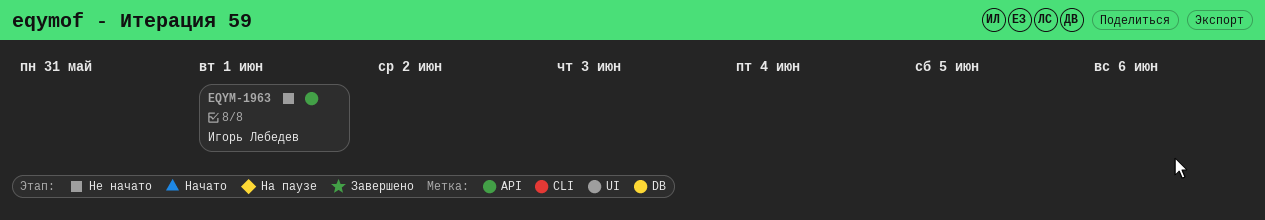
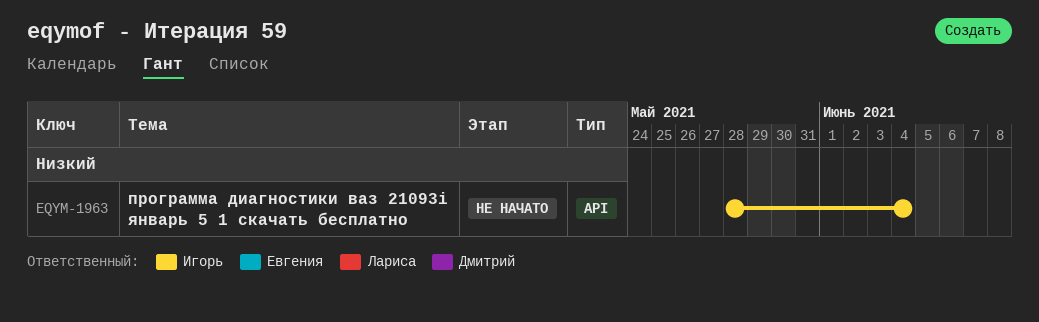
EQYM-1963, due: Jun 1 -> Jun 4

